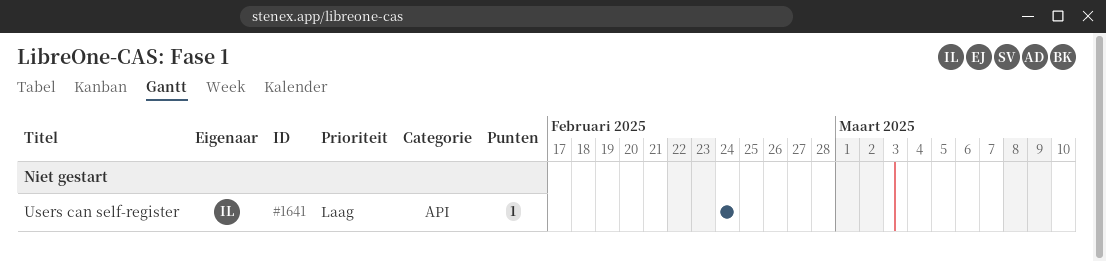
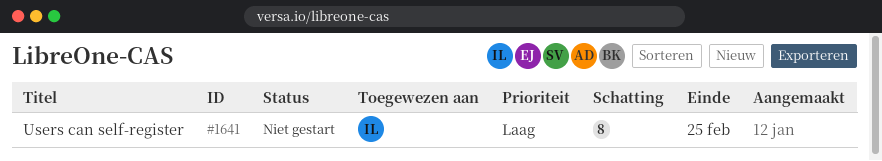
#1641, estimate: 1 -> 8
#1641, due: Feb 24 -> Feb 25

